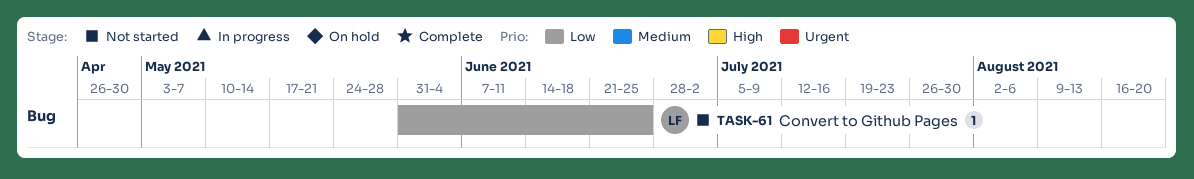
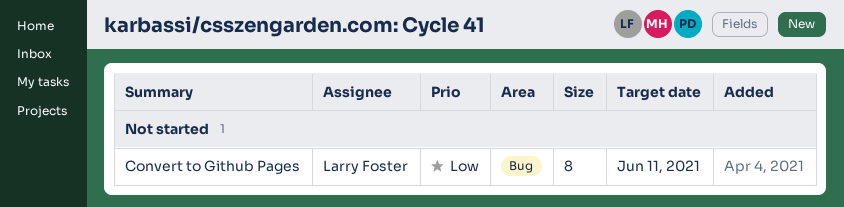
Convert to Github Pages, estimate: 1 -> 8
Convert to Github Pages, due: Jun 25 -> Jun 11

